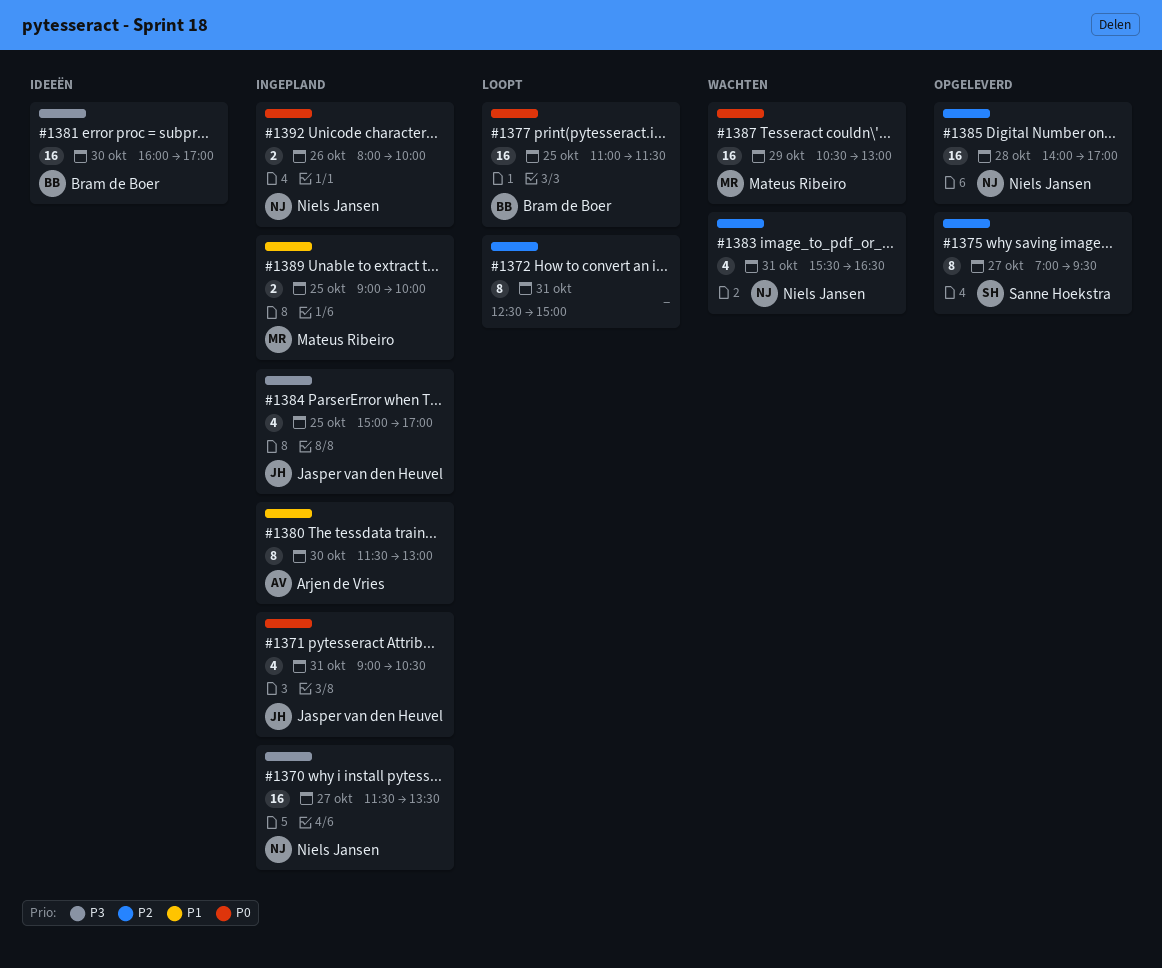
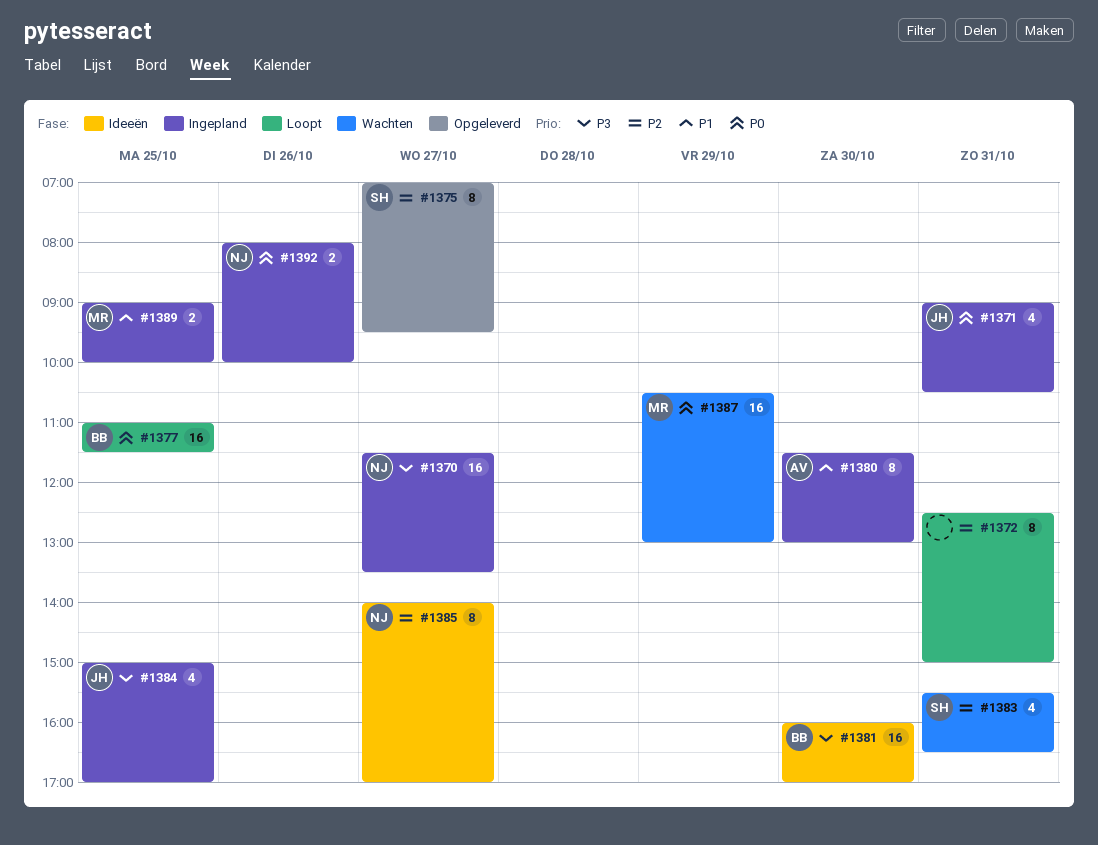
#1383, owner: Niels Jansen -> Sanne Hoekstra
#1385, status: Opgeleverd -> Ideeën
#1385, estimate: 16 -> 8
#1385, day: Oct 28 -> Oct 27

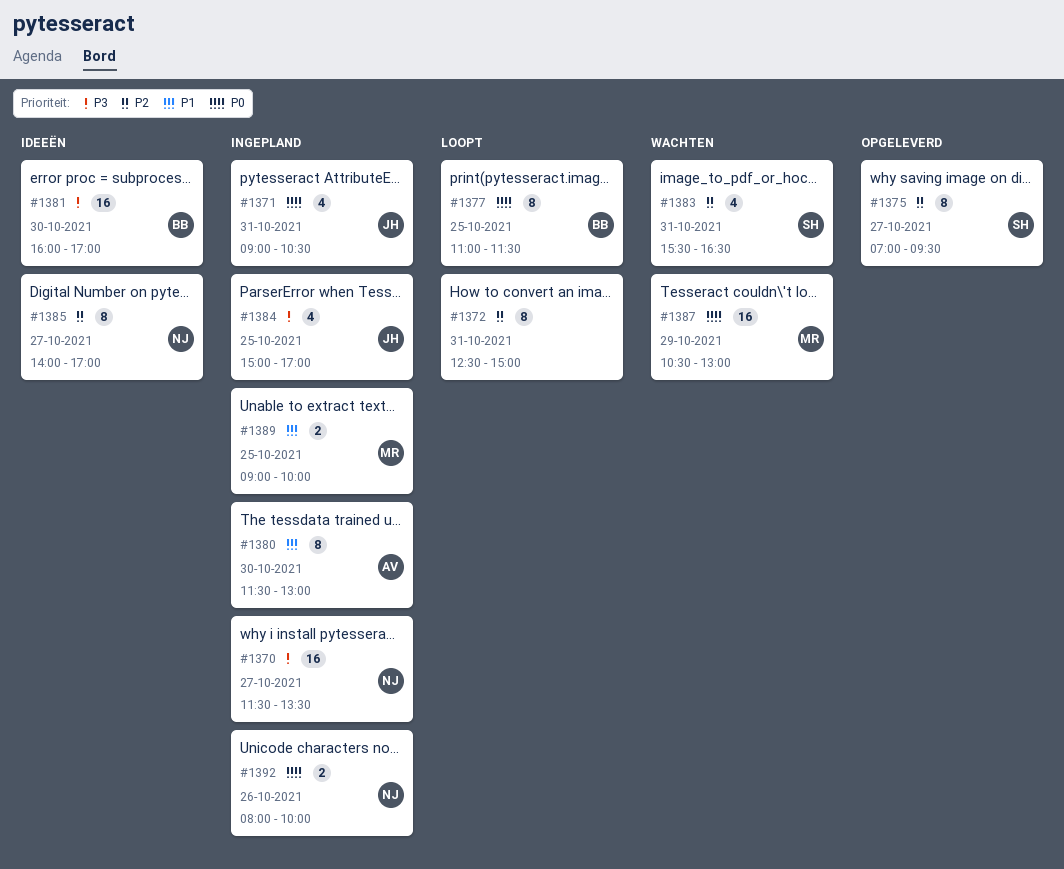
#1377, estimate: 16 -> 8

